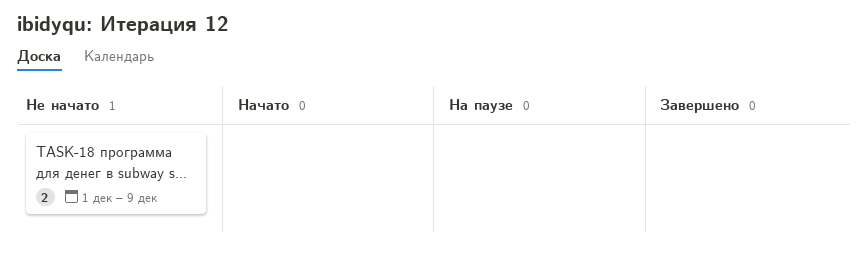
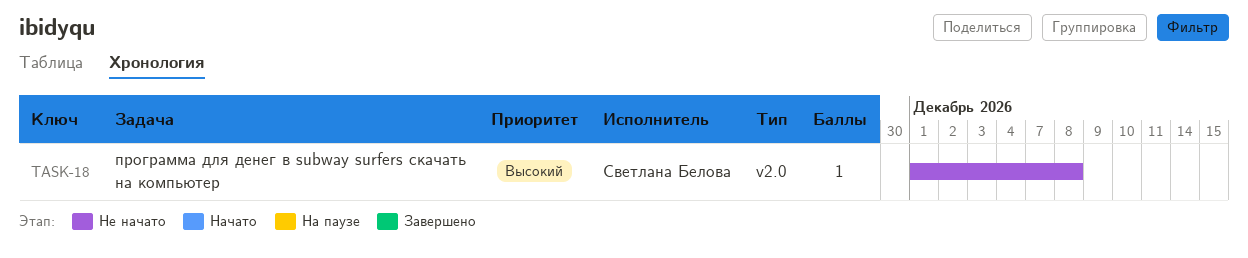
TASK-18, estimate: 2 -> 1
TASK-18, due: Dec 9 -> Dec 8

